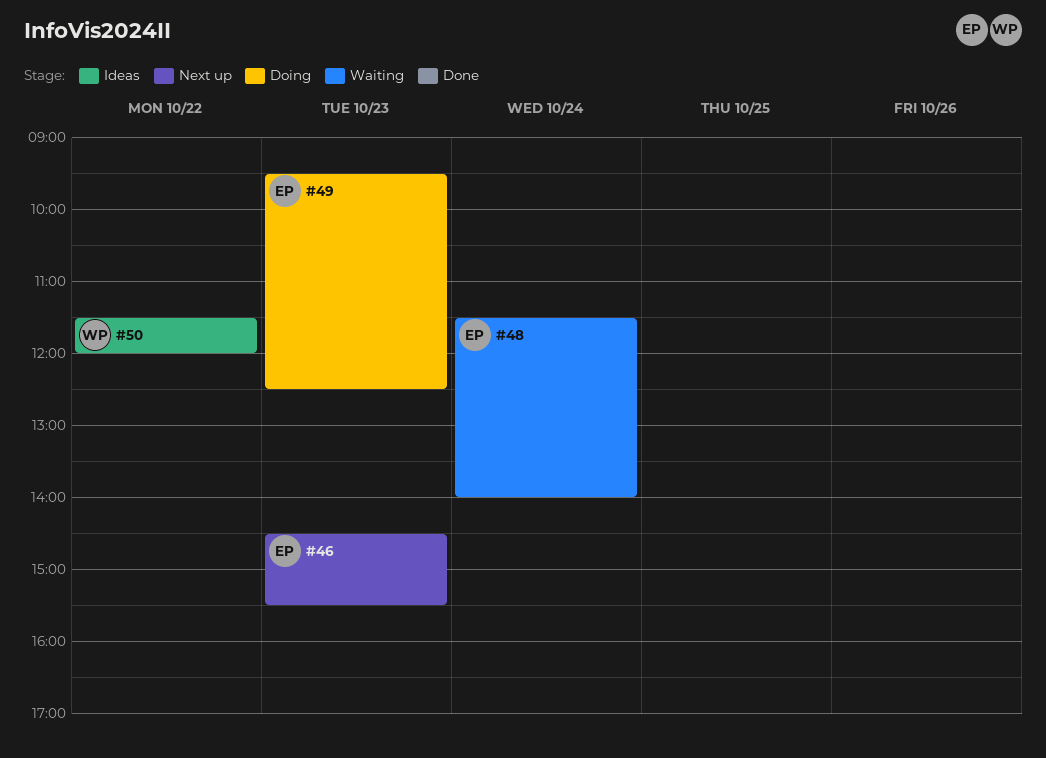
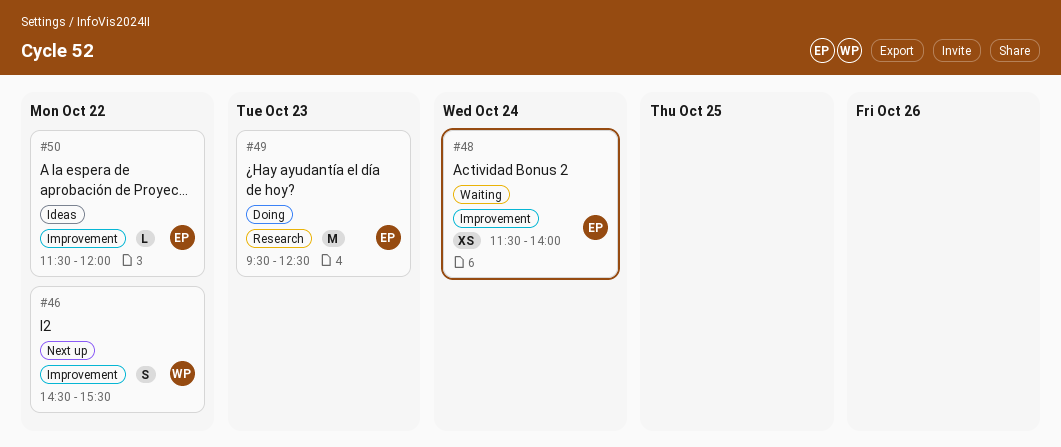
#46, owner: EP -> WP
#46, day: Oct 23 -> Oct 22
#50, owner: WP -> EP

